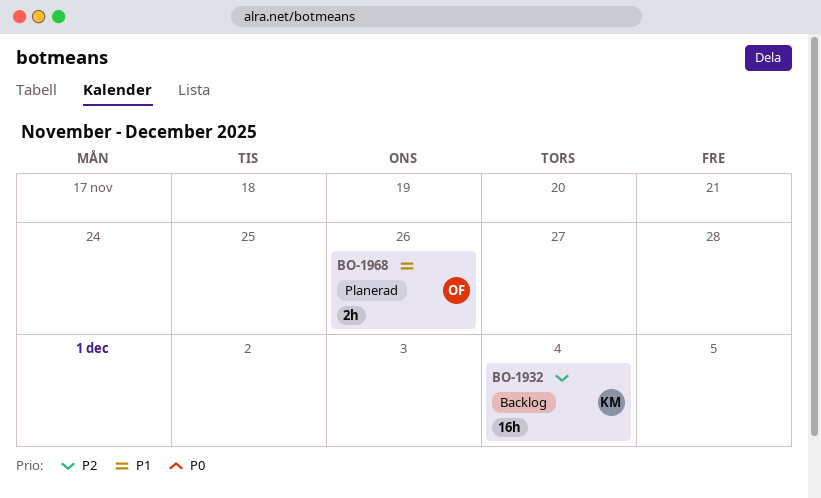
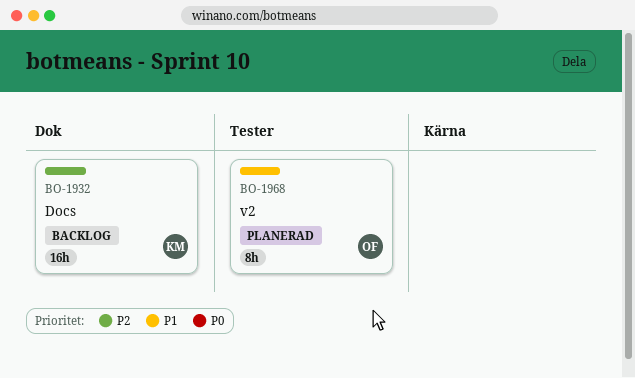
BO-1968, estimate: 2h -> 8h

